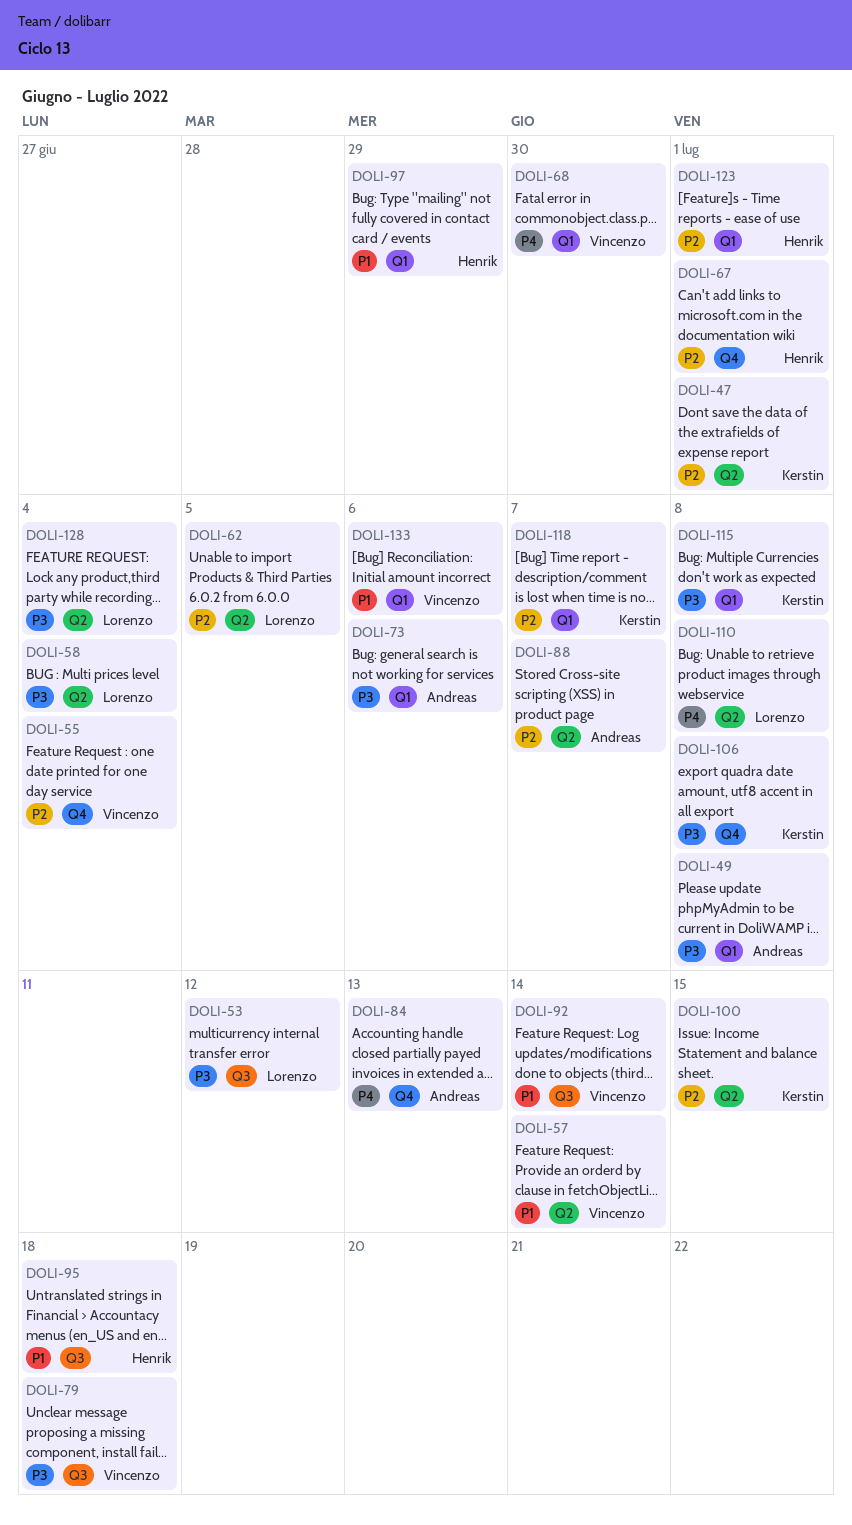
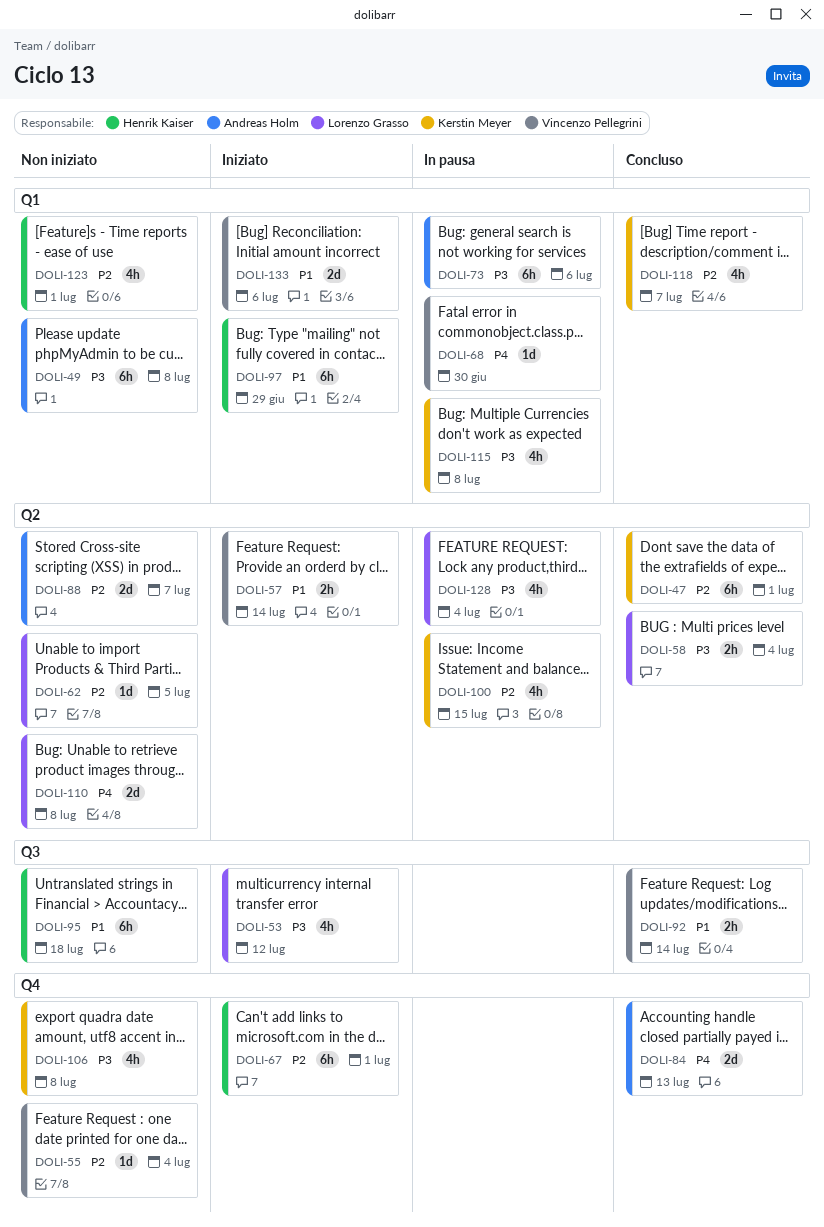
DOLI-79: present -> none

